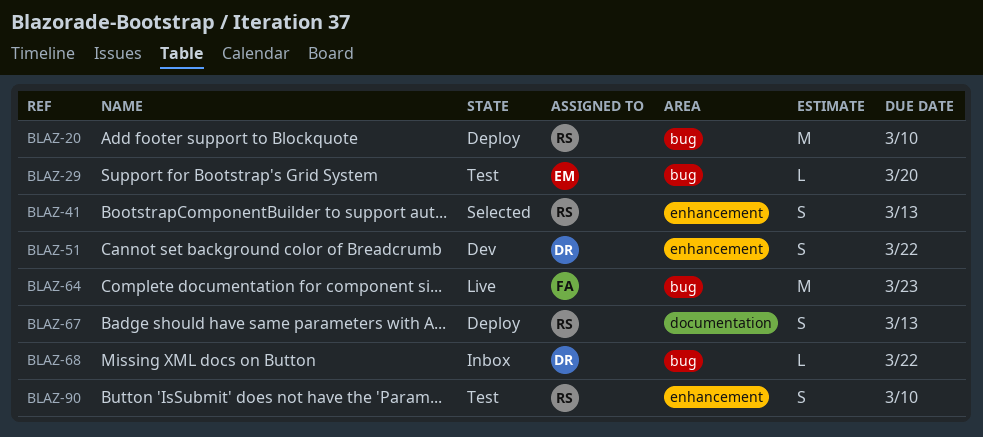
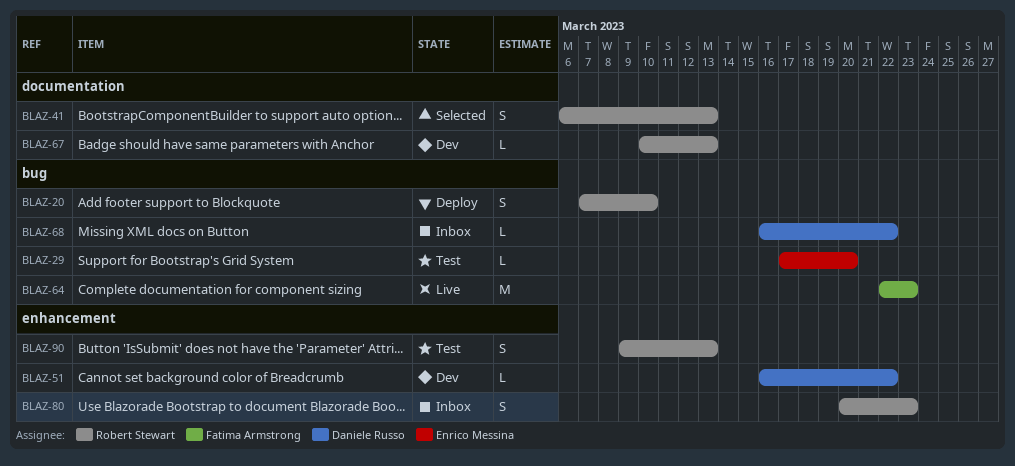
BLAZ-20, estimate: M -> S
BLAZ-41, label: enhancement -> documentation
BLAZ-51, estimate: S -> L
BLAZ-67, status: Deploy -> Dev
BLAZ-67, estimate: S -> L
BLAZ-80: none -> present
BLAZ-90, due: Mar 10 -> Mar 13

